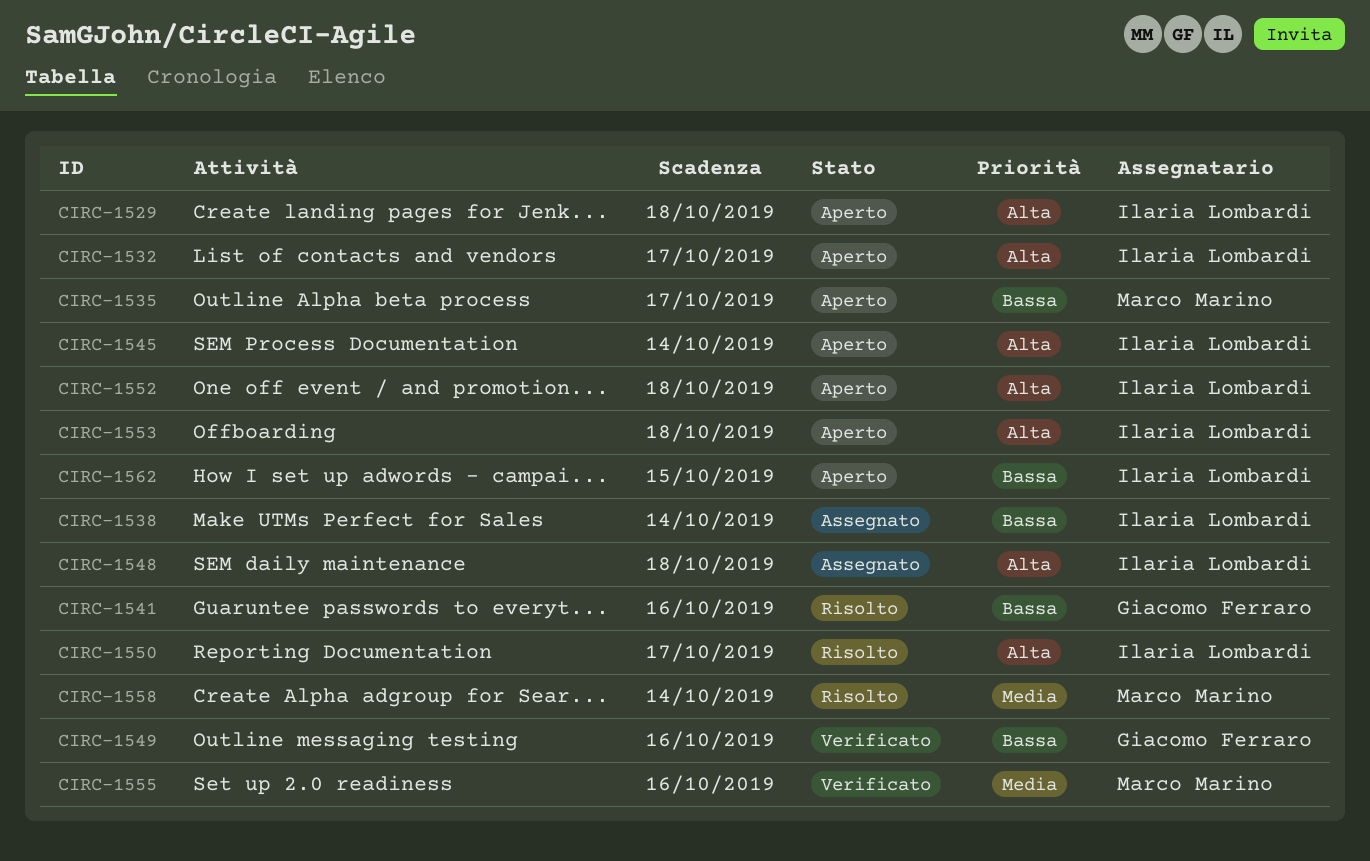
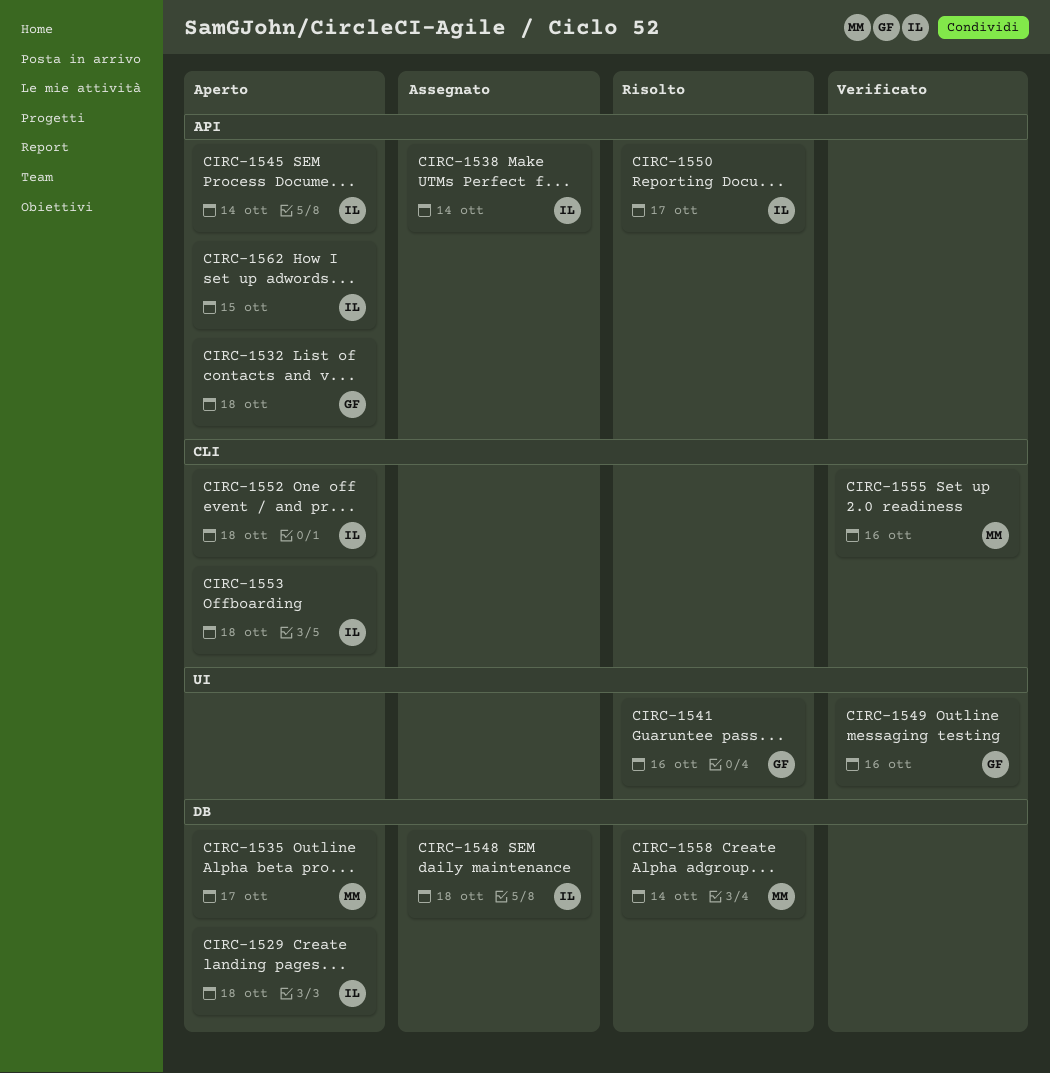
CIRC-1532, owner: Ilaria Lombardi -> Giacomo Ferraro
CIRC-1532, due: Oct 17 -> Oct 18

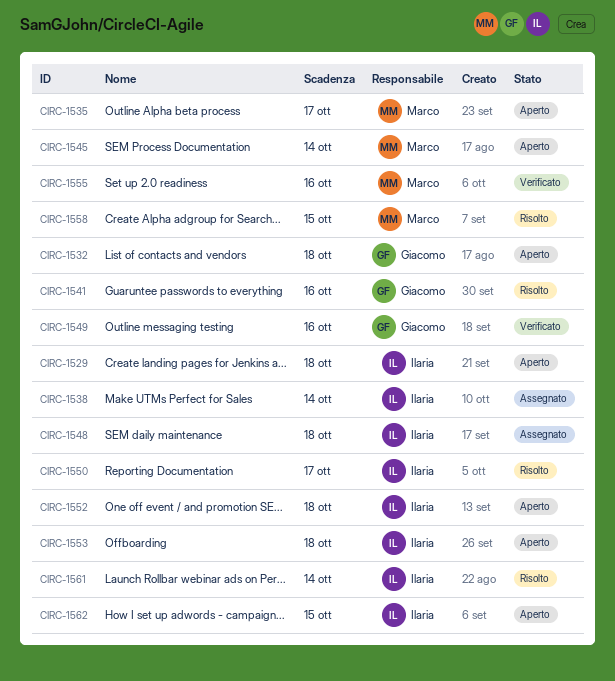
CIRC-1545, owner: Ilaria -> Marco
CIRC-1558, due: Oct 14 -> Oct 15
CIRC-1561: none -> present

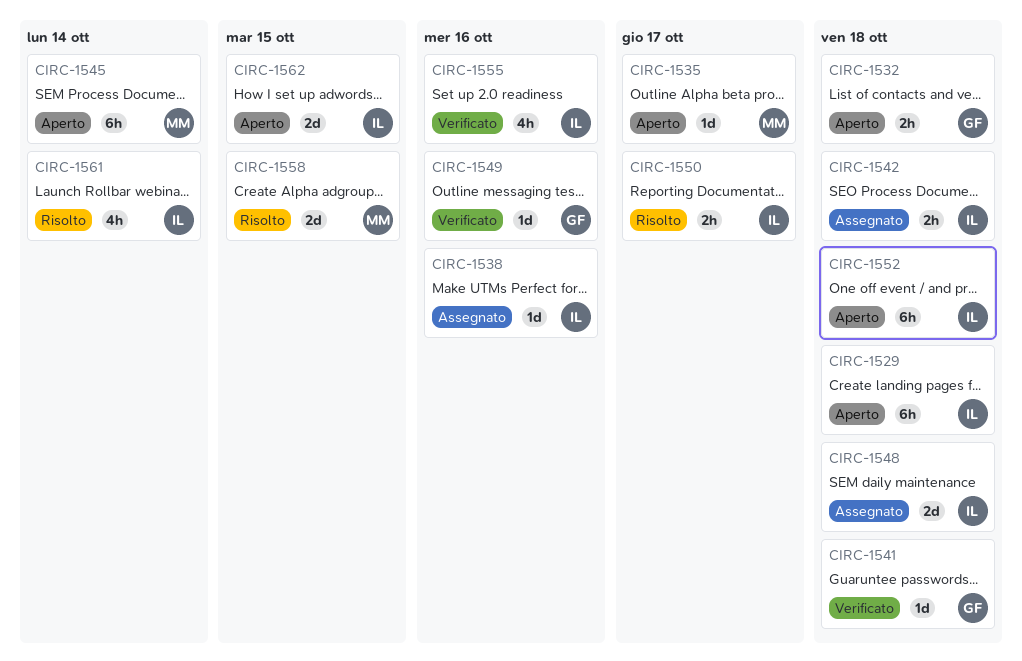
CIRC-1538, due: Oct 14 -> Oct 16
CIRC-1541, status: Risolto -> Verificato
CIRC-1541, due: Oct 16 -> Oct 18
CIRC-1542: none -> present
CIRC-1553: present -> none
CIRC-1555, owner: Marco -> Ilaria

